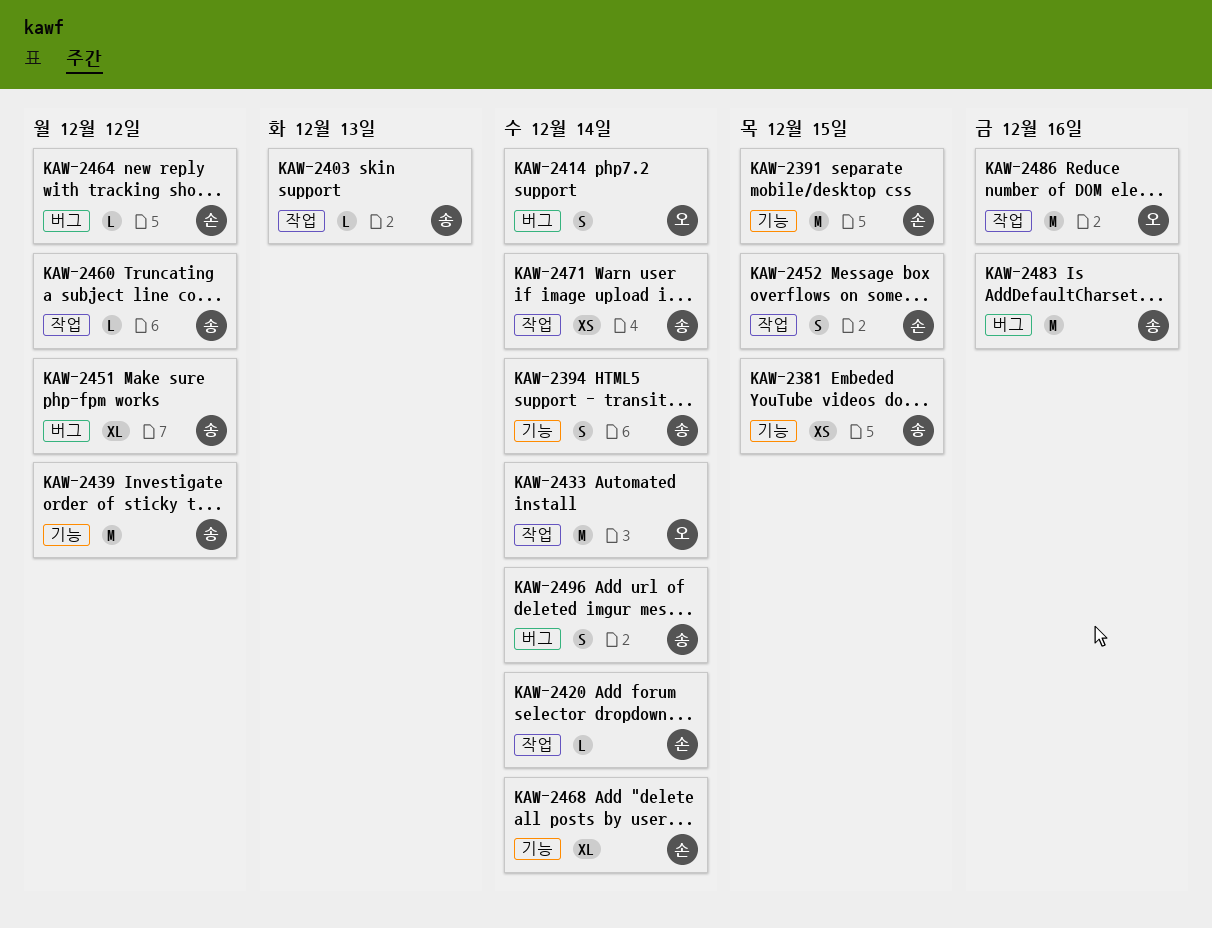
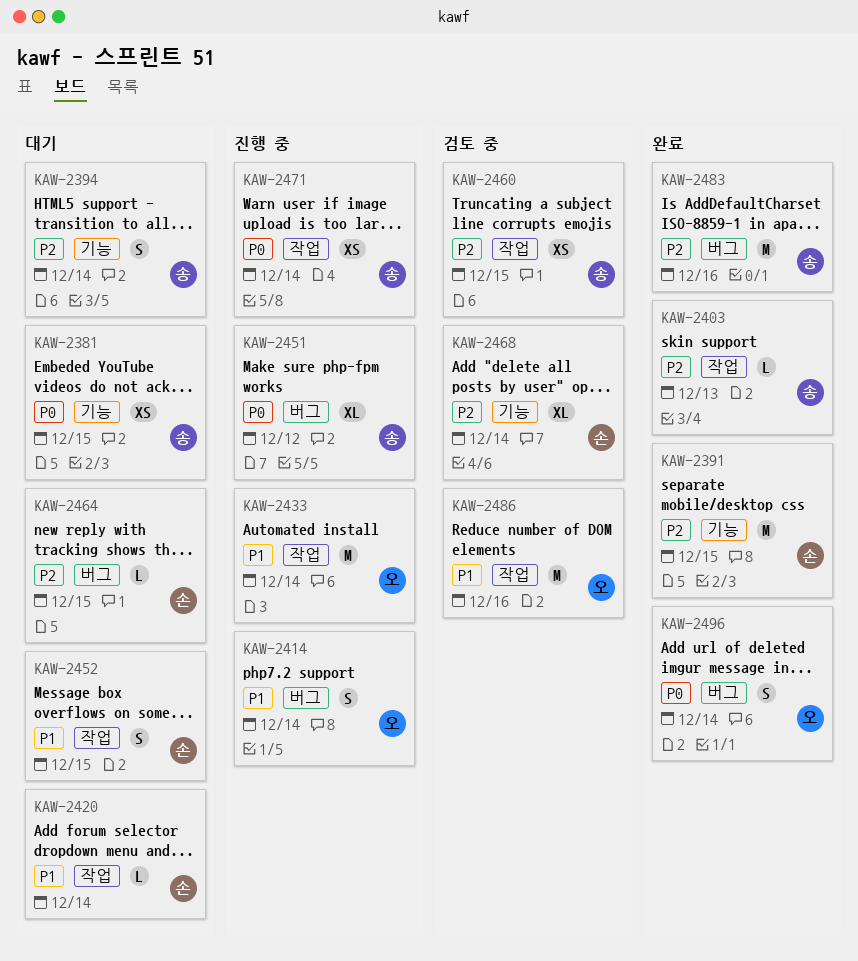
KAW-2439: present -> none
KAW-2460, estimate: L -> XS
KAW-2460, due: Dec 12 -> Dec 15
KAW-2464, due: Dec 12 -> Dec 15
KAW-2496, owner: 송 -> 오

